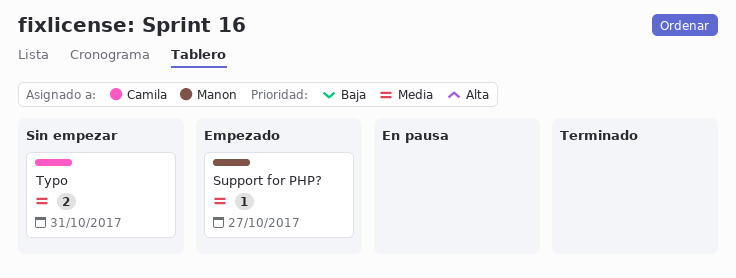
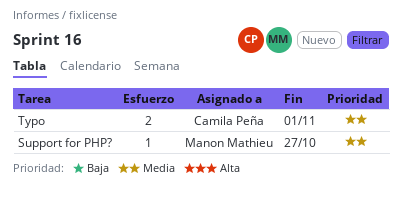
Typo, due: Oct 31 -> Nov 1

